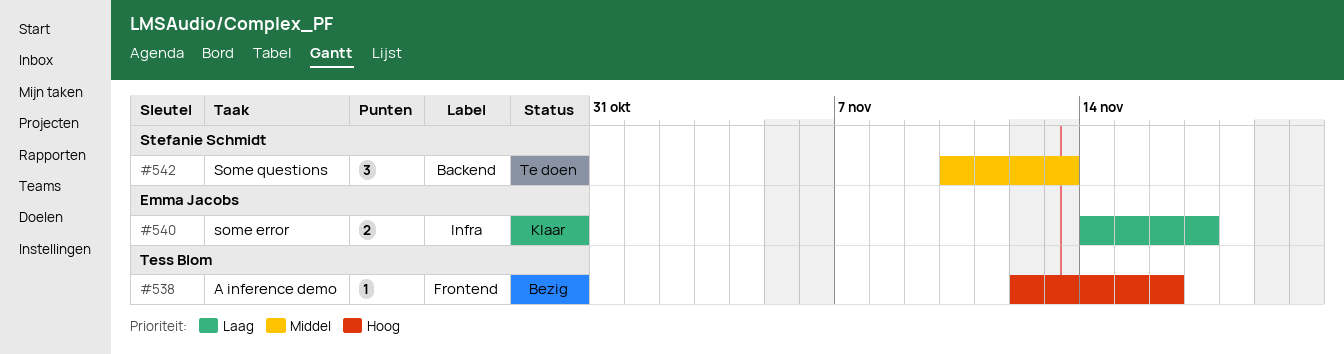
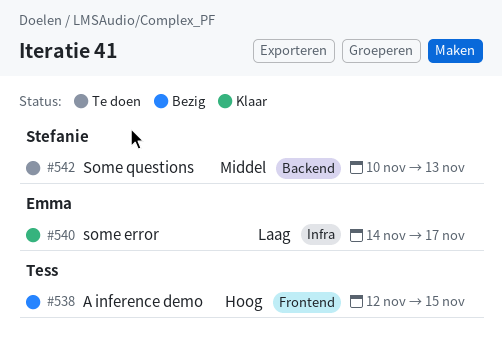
#538, due: Nov 16 -> Nov 15

